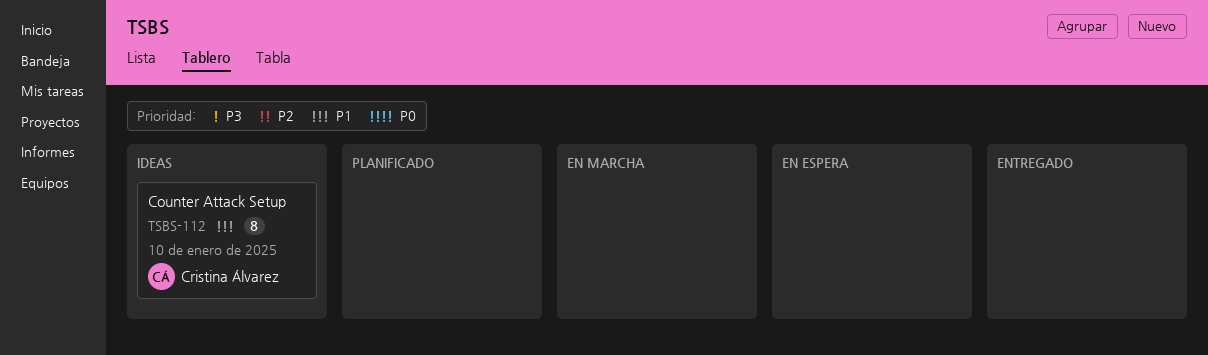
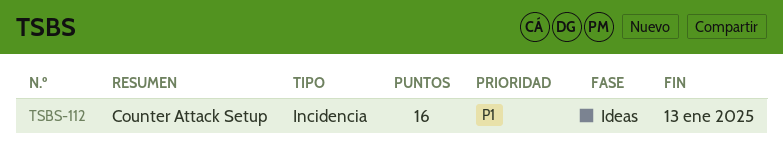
TSBS-112, estimate: 8 -> 16
TSBS-112, due: Jan 10 -> Jan 13

